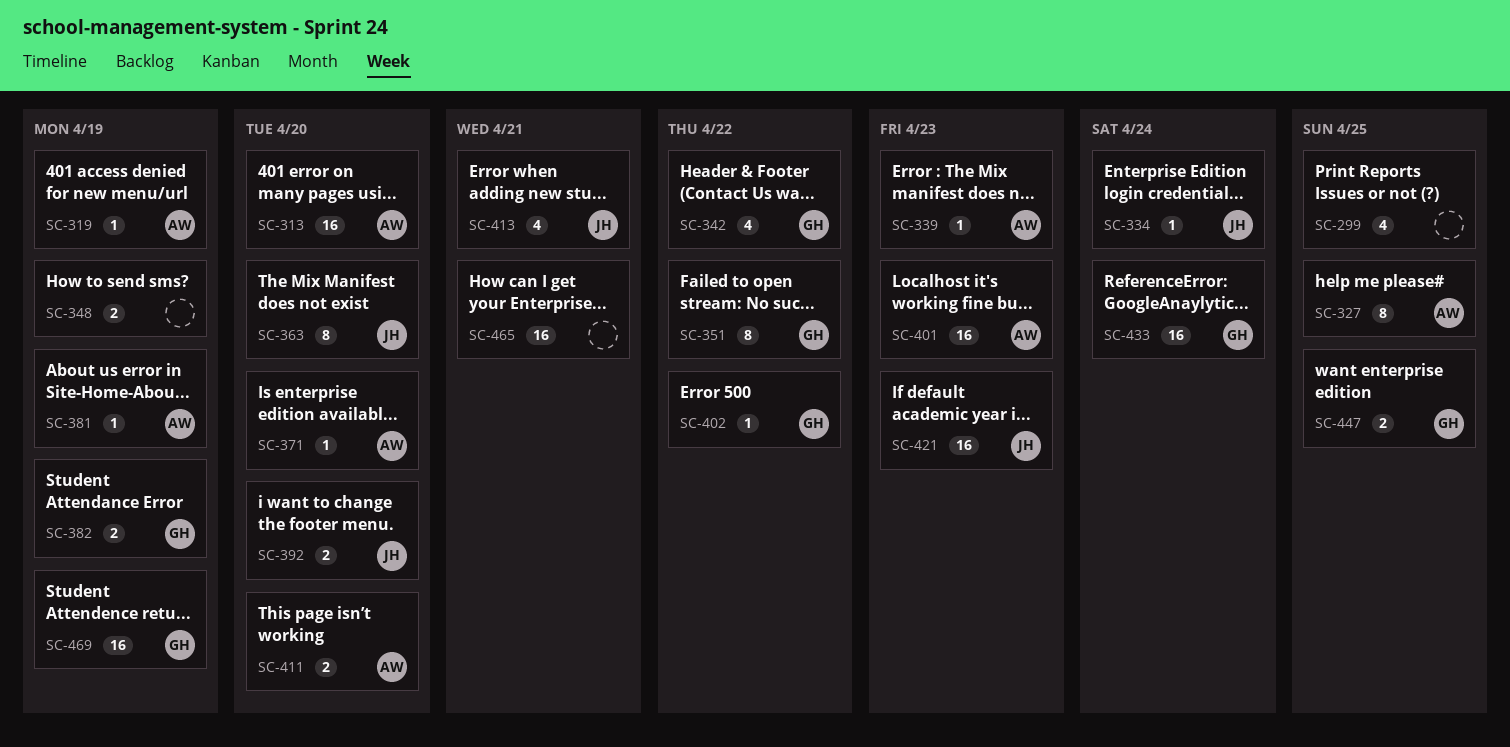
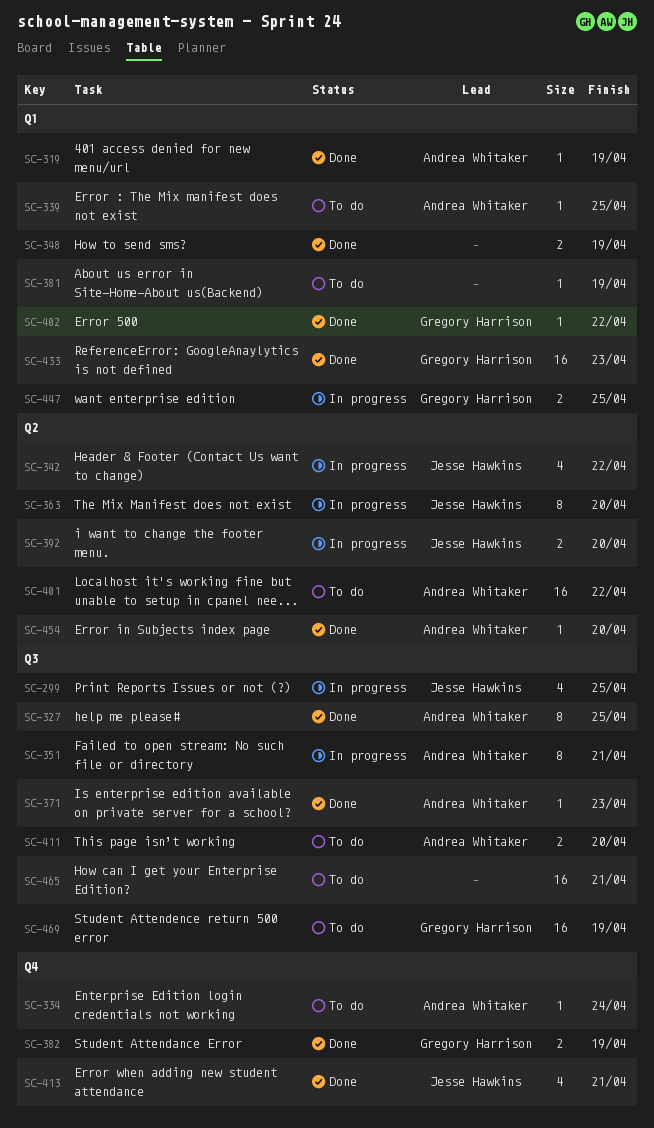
SC-299, owner: none -> Jesse Hawkins
SC-313: present -> none
SC-334, owner: Jesse Hawkins -> Andrea Whitaker
SC-339, due: Apr 23 -> Apr 25
SC-342, owner: Gregory Harrison -> Jesse Hawkins
SC-351, owner: Gregory Harrison -> Andrea Whitaker
SC-351, due: Apr 22 -> Apr 21
SC-371, due: Apr 20 -> Apr 23
SC-381, owner: Andrea Whitaker -> none
SC-401, due: Apr 23 -> Apr 22
SC-421: present -> none
SC-433, due: Apr 24 -> Apr 23
SC-454: none -> present

